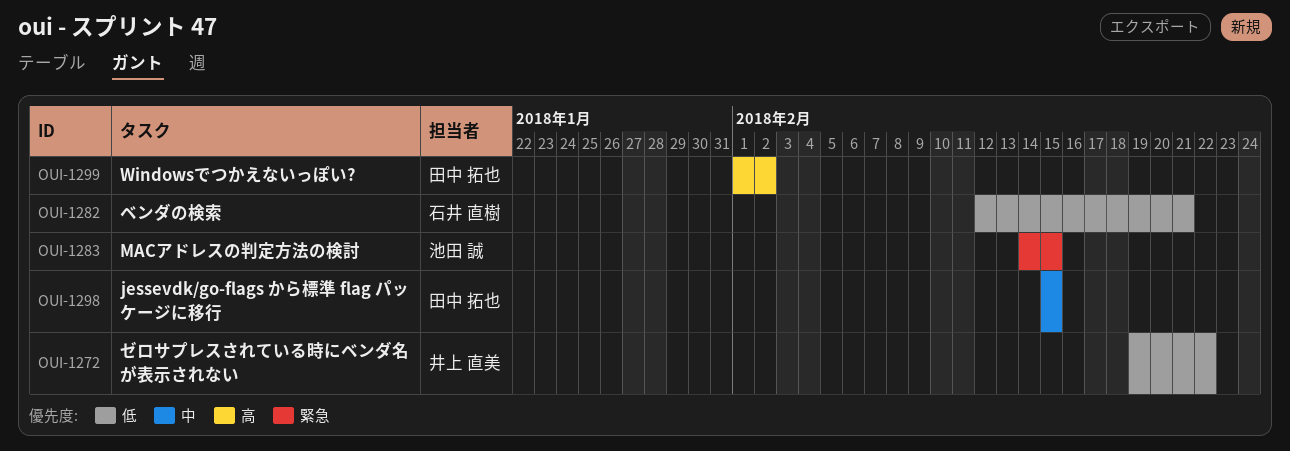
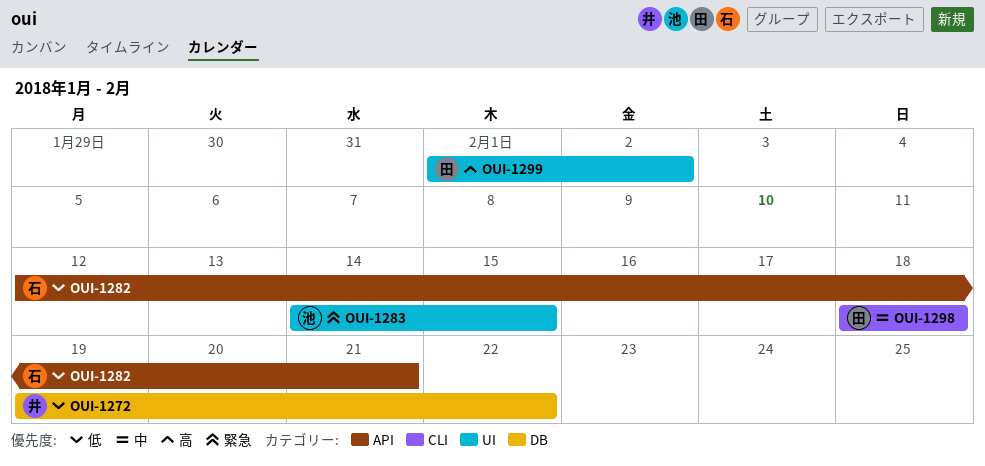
OUI-1298, start: Feb 15 -> Feb 18
OUI-1298, due: Feb 15 -> Feb 18

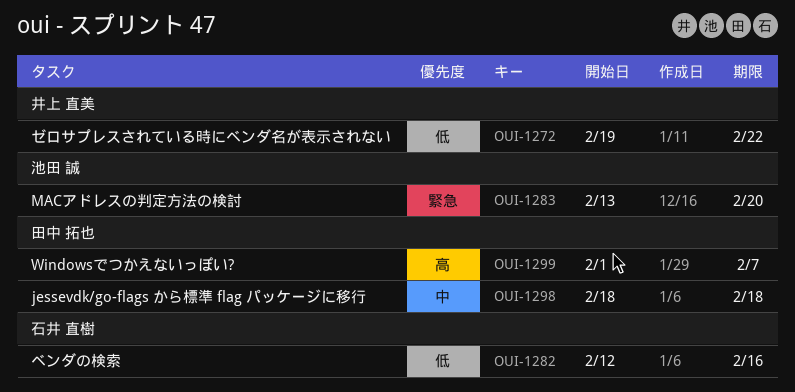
OUI-1282, due: Feb 21 -> Feb 16
OUI-1283, start: Feb 14 -> Feb 13
OUI-1283, due: Feb 15 -> Feb 20
OUI-1299, due: Feb 2 -> Feb 7

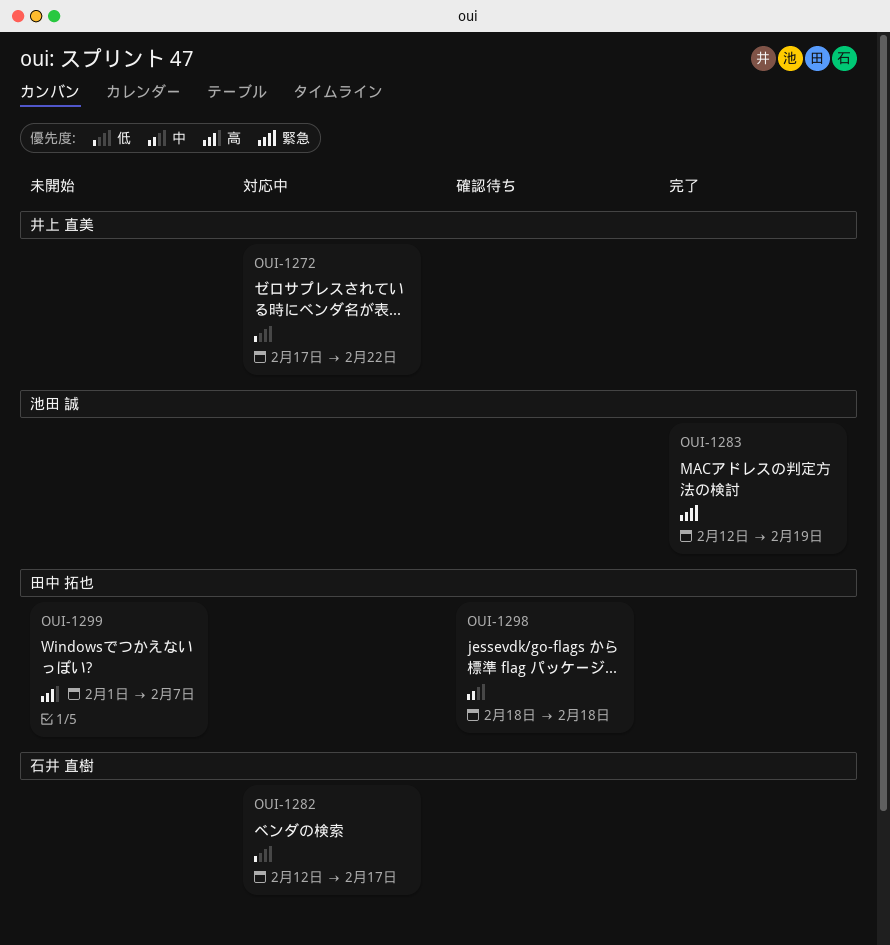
OUI-1272, start: Feb 19 -> Feb 17
OUI-1282, due: Feb 16 -> Feb 17
OUI-1283, start: Feb 13 -> Feb 12
OUI-1283, due: Feb 20 -> Feb 19

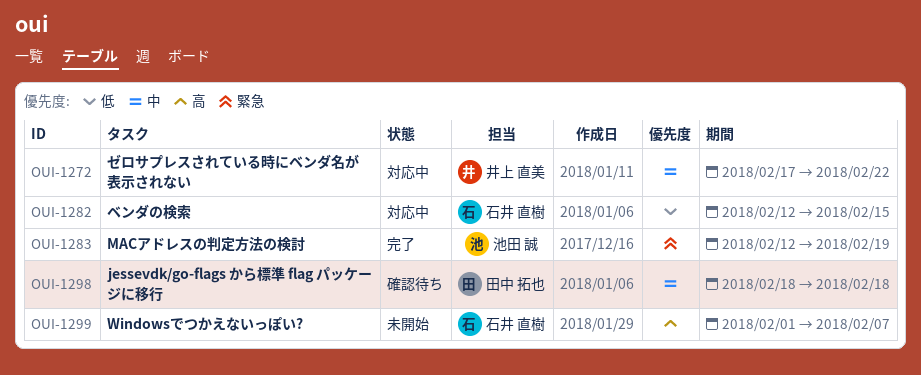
OUI-1272, priority: 低 -> 中
OUI-1282, due: Feb 17 -> Feb 15
OUI-1299, owner: 田中 拓也 -> 石井 直樹

